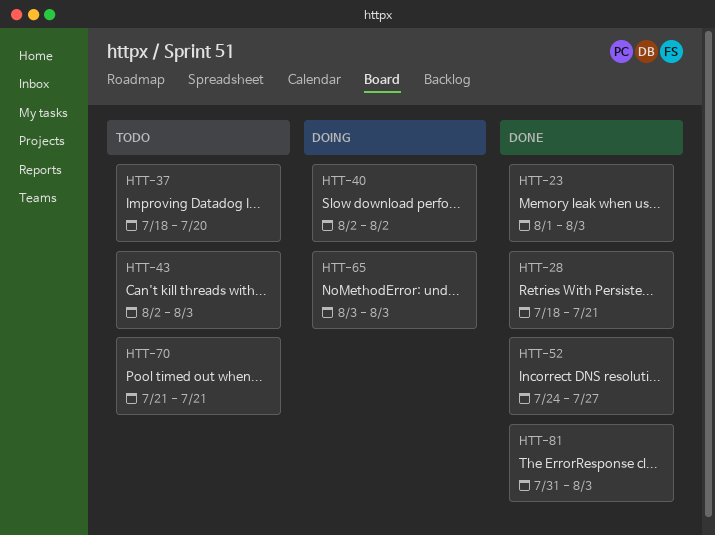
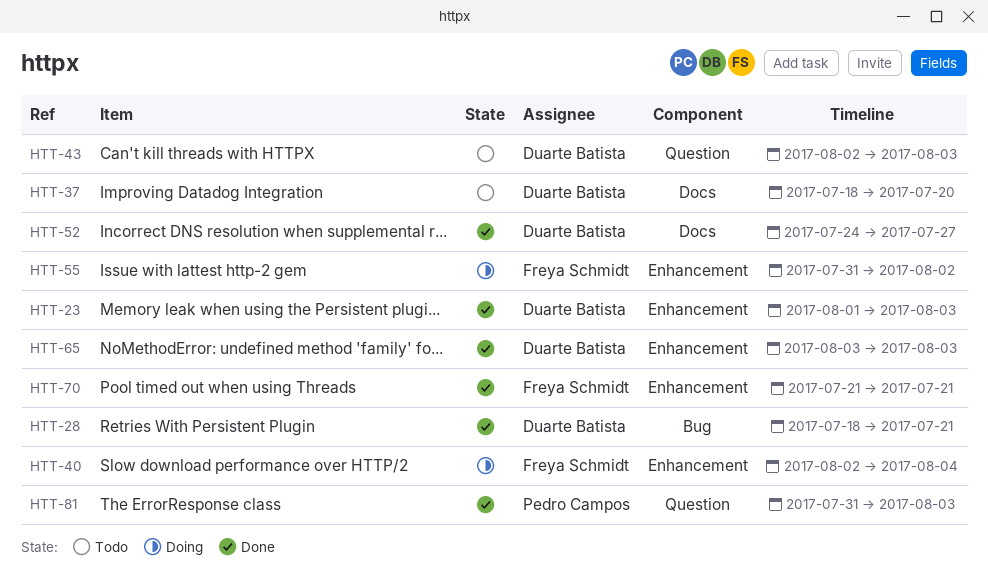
HTT-40, due: Aug 2 -> Aug 4
HTT-55: none -> present
HTT-65, status: Doing -> Done
HTT-70, status: Todo -> Done

